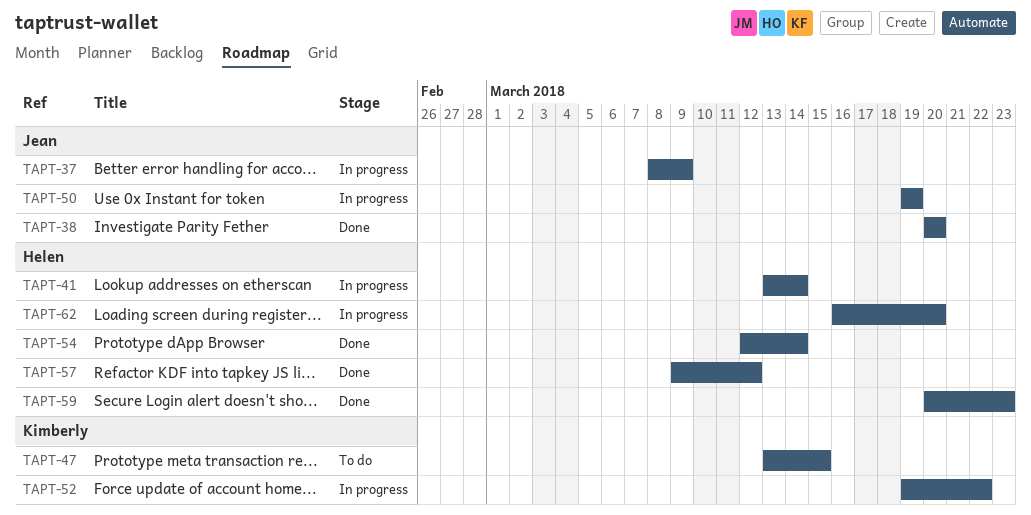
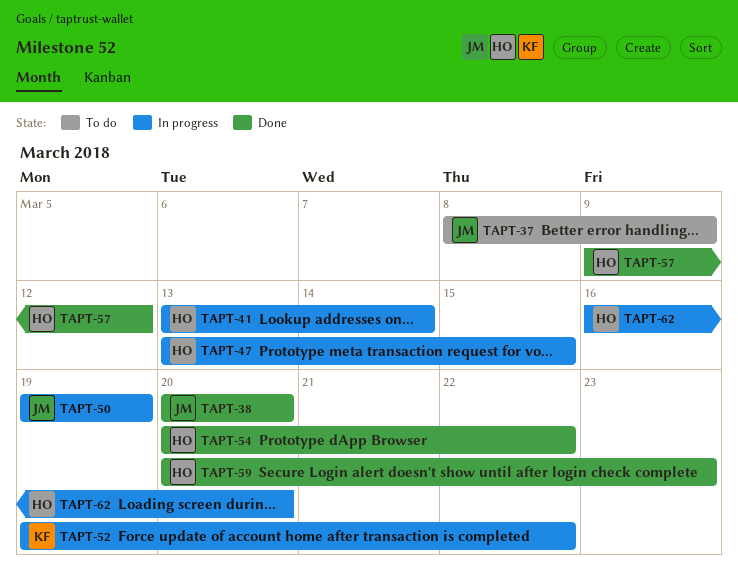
TAPT-37, status: In progress -> To do
TAPT-47, status: To do -> In progress
TAPT-47, owner: Kimberly -> Helen
TAPT-54, start: Mar 12 -> Mar 20
TAPT-54, due: Mar 14 -> Mar 22

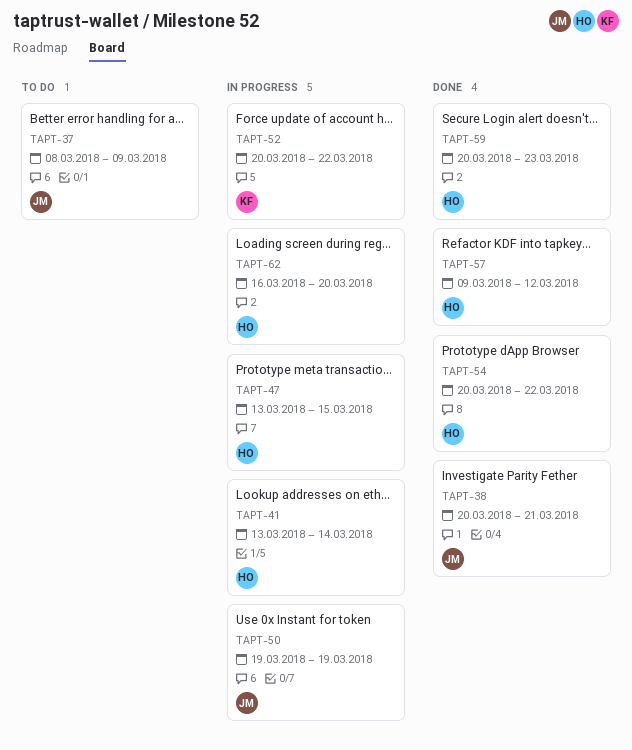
TAPT-38, due: Mar 20 -> Mar 21
TAPT-52, start: Mar 19 -> Mar 20

